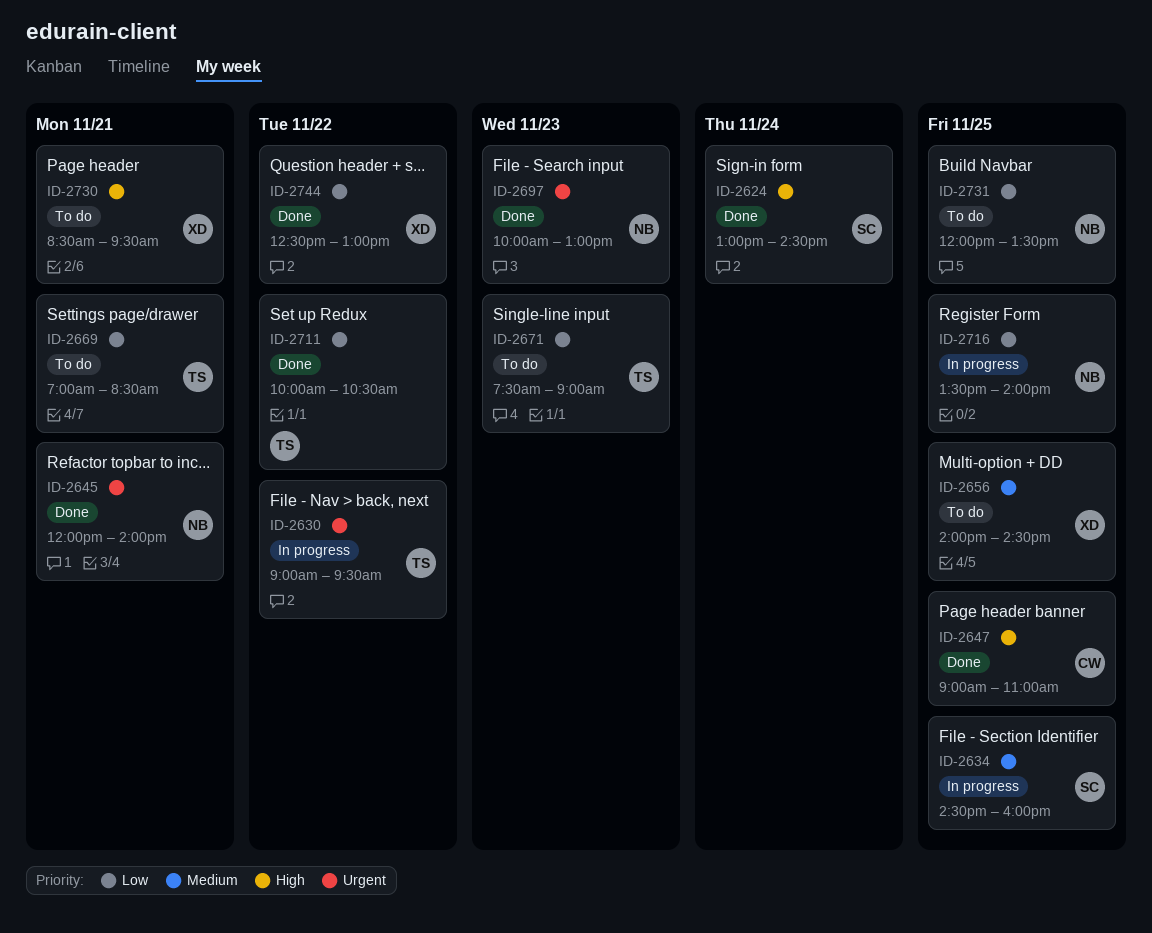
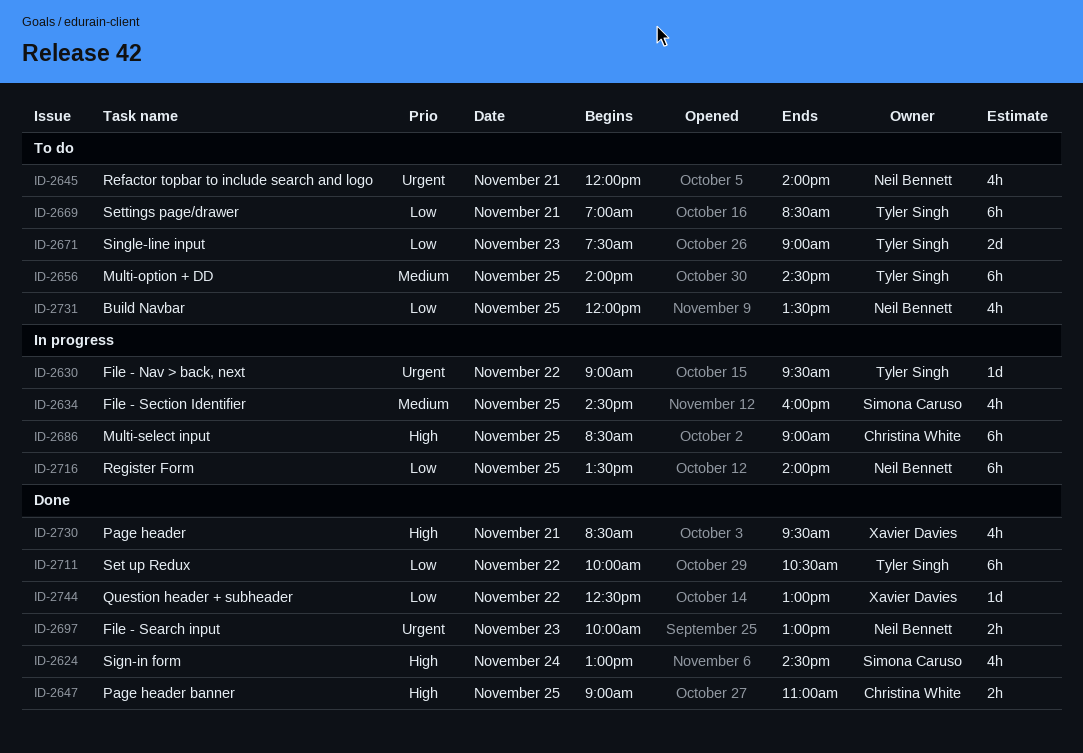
ID-2645, status: Done -> To do
ID-2656, owner: Xavier Davies -> Tyler Singh
ID-2686: none -> present
ID-2730, status: To do -> Done

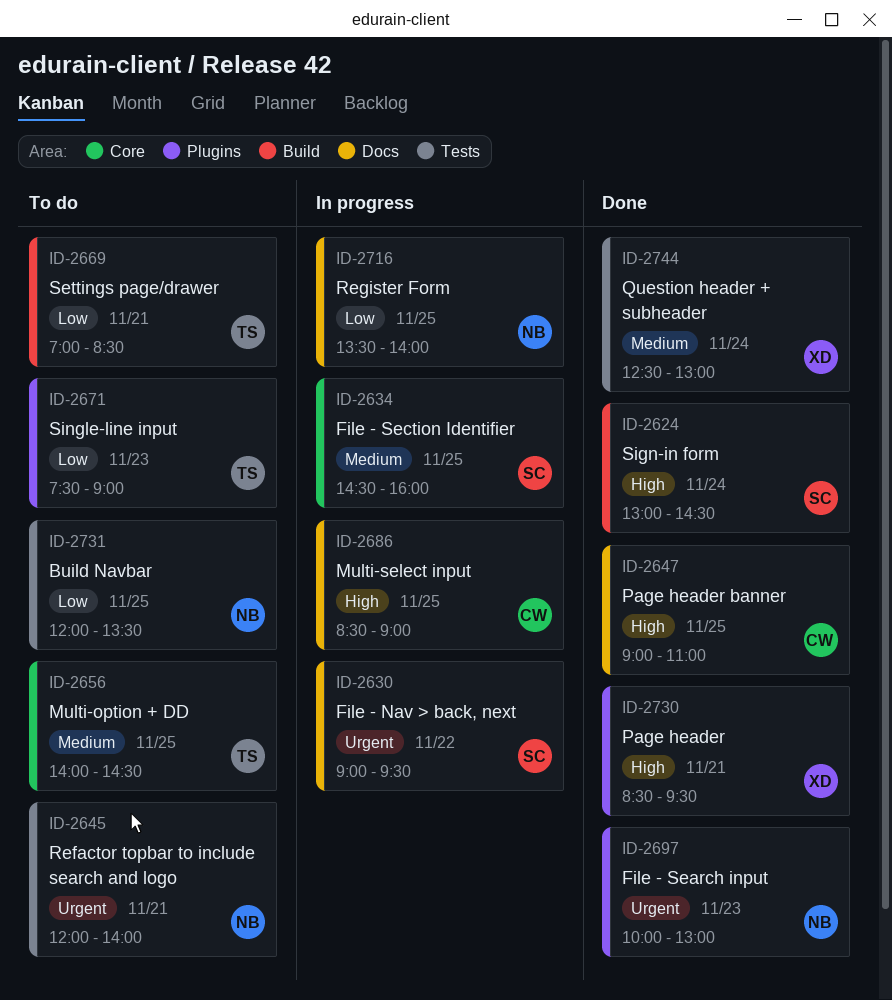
ID-2630, owner: Tyler Singh -> Simona Caruso
ID-2711: present -> none
ID-2744, priority: Low -> Medium
ID-2744, day: Nov 22 -> Nov 24

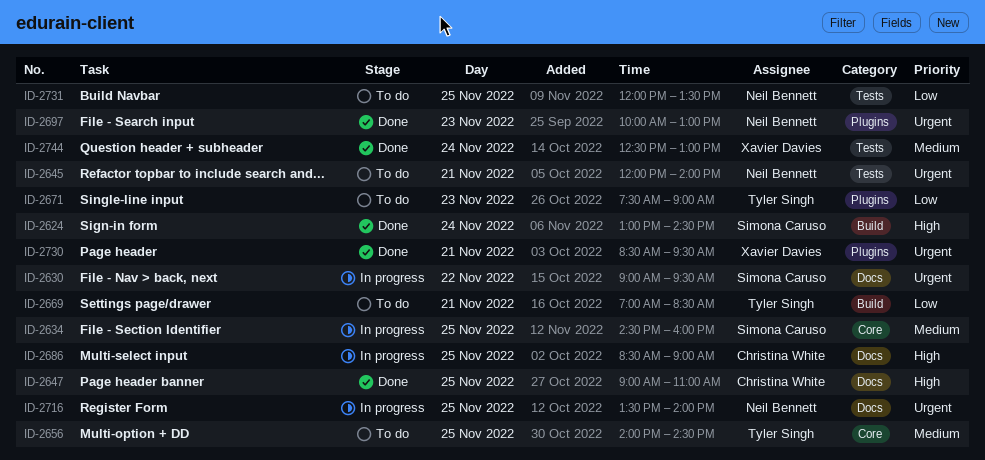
ID-2716, priority: Low -> Urgent
ID-2730, priority: High -> Urgent

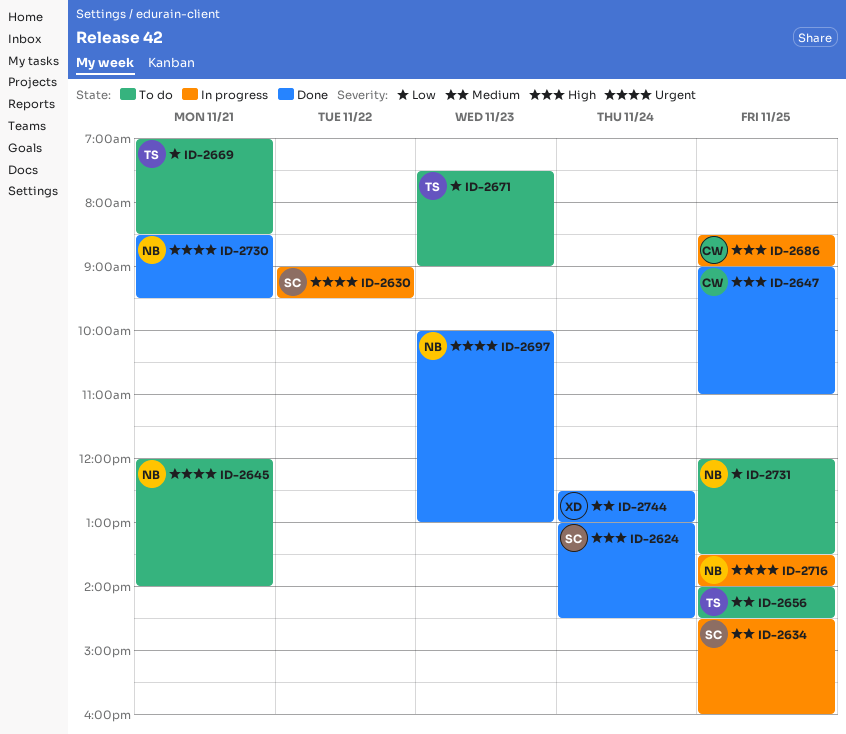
ID-2730, owner: Xavier Davies -> Neil Bennett

